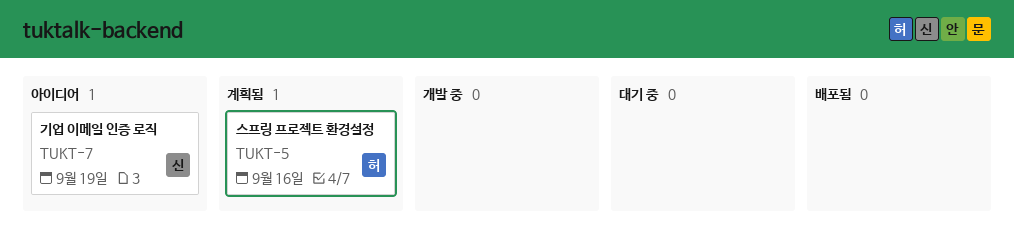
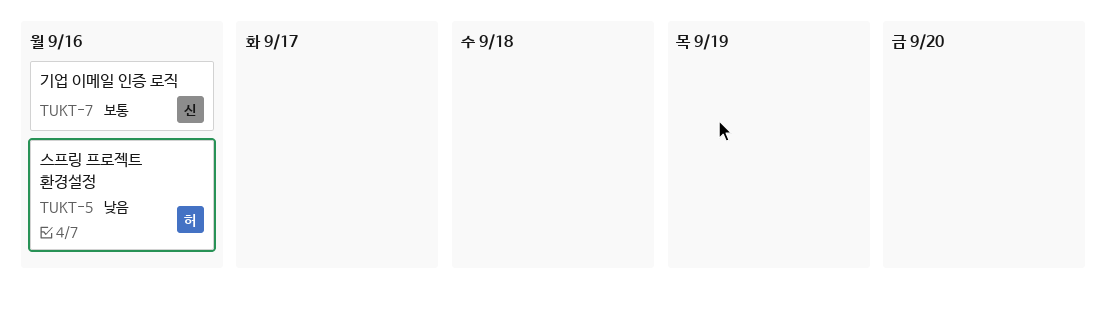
TUKT-7, due: Sep 19 -> Sep 16

